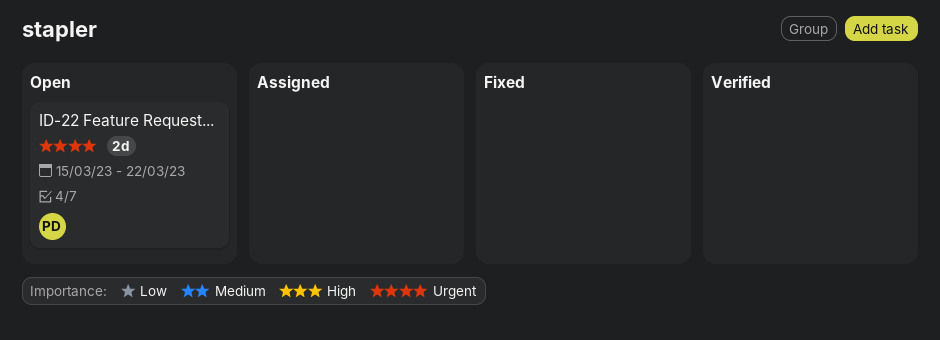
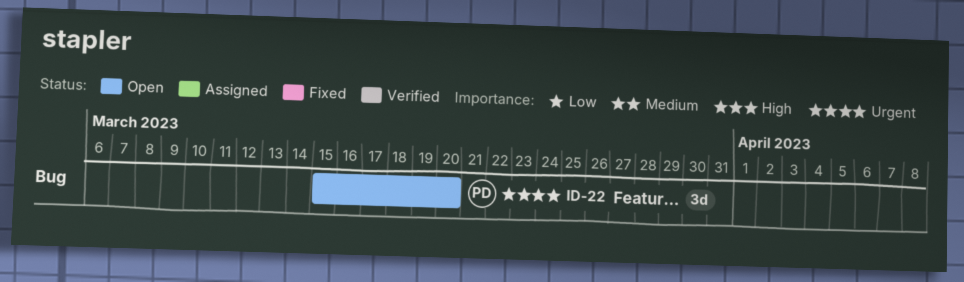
ID-22, estimate: 2d -> 3d
ID-22, due: Mar 22 -> Mar 20

